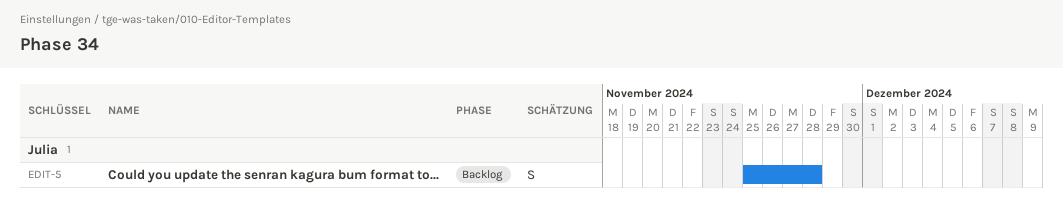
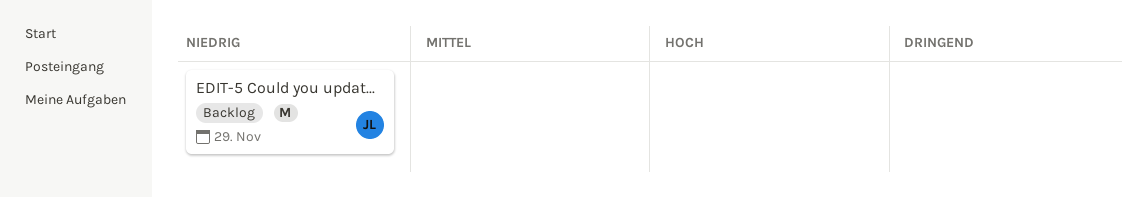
EDIT-5, estimate: S -> M
EDIT-5, due: Nov 28 -> Nov 29

